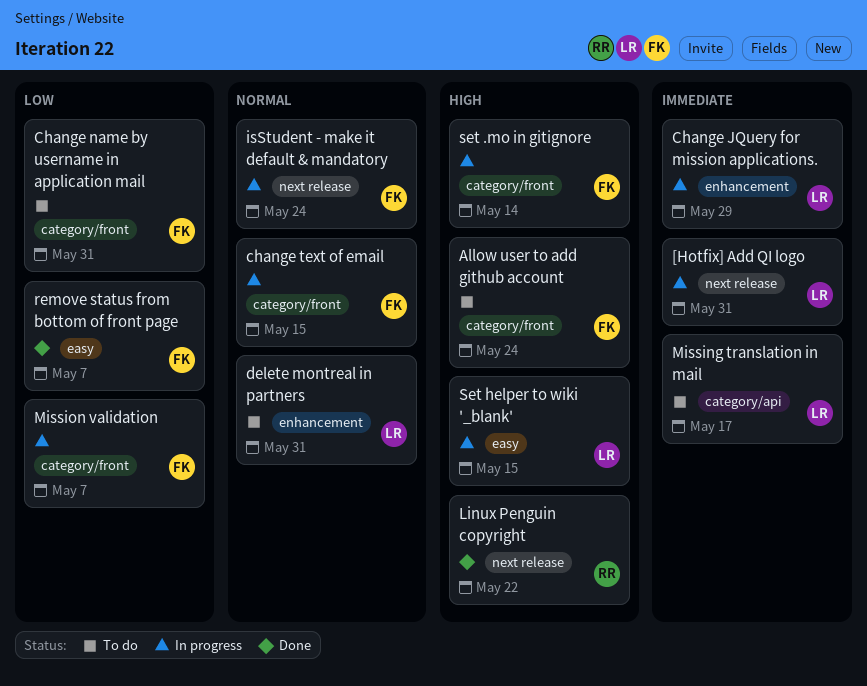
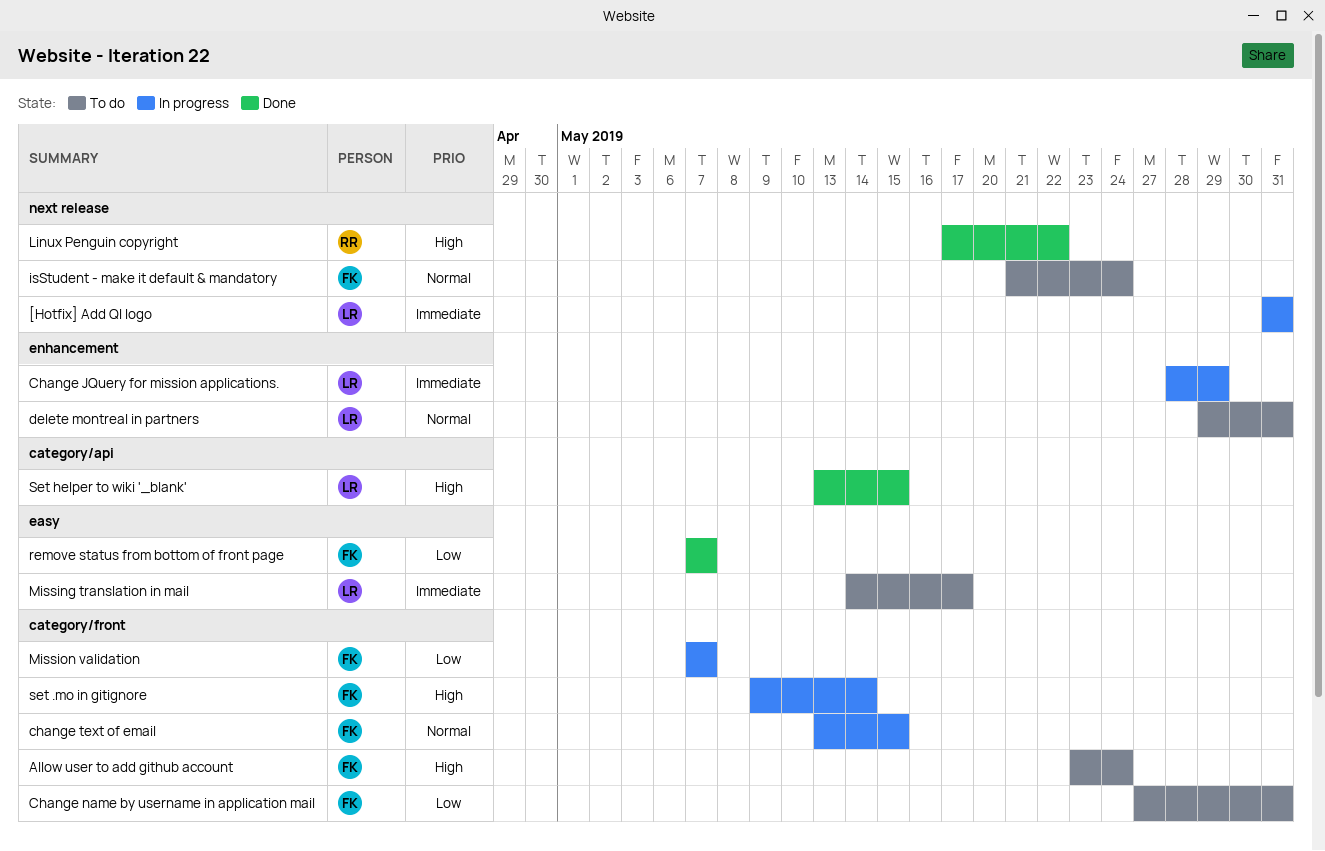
isStudent - make it default & mandatory, status: In progress -> To do
Missing translation in mail, label: category/api -> easy
Set helper to wiki '_blank', status: In progress -> Done
Set helper to wiki '_blank', label: easy -> category/api

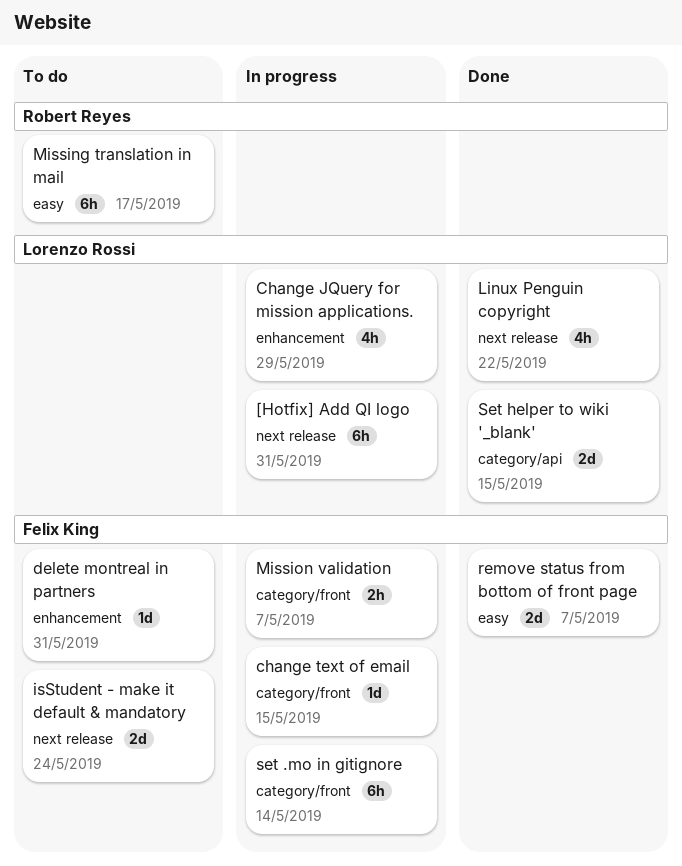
Allow user to add github account: present -> none
Change name by username in application mail: present -> none
delete montreal in partners, owner: Lorenzo Rossi -> Felix King
Linux Penguin copyright, owner: Robert Reyes -> Lorenzo Rossi
Missing translation in mail, owner: Lorenzo Rossi -> Robert Reyes

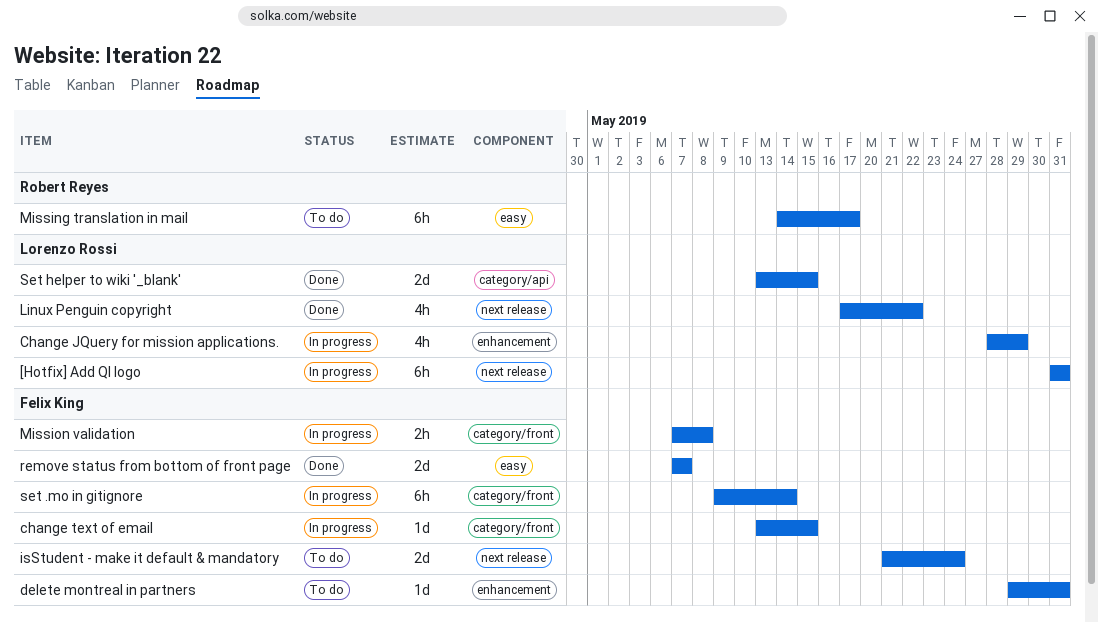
Mission validation, due: May 7 -> May 8

